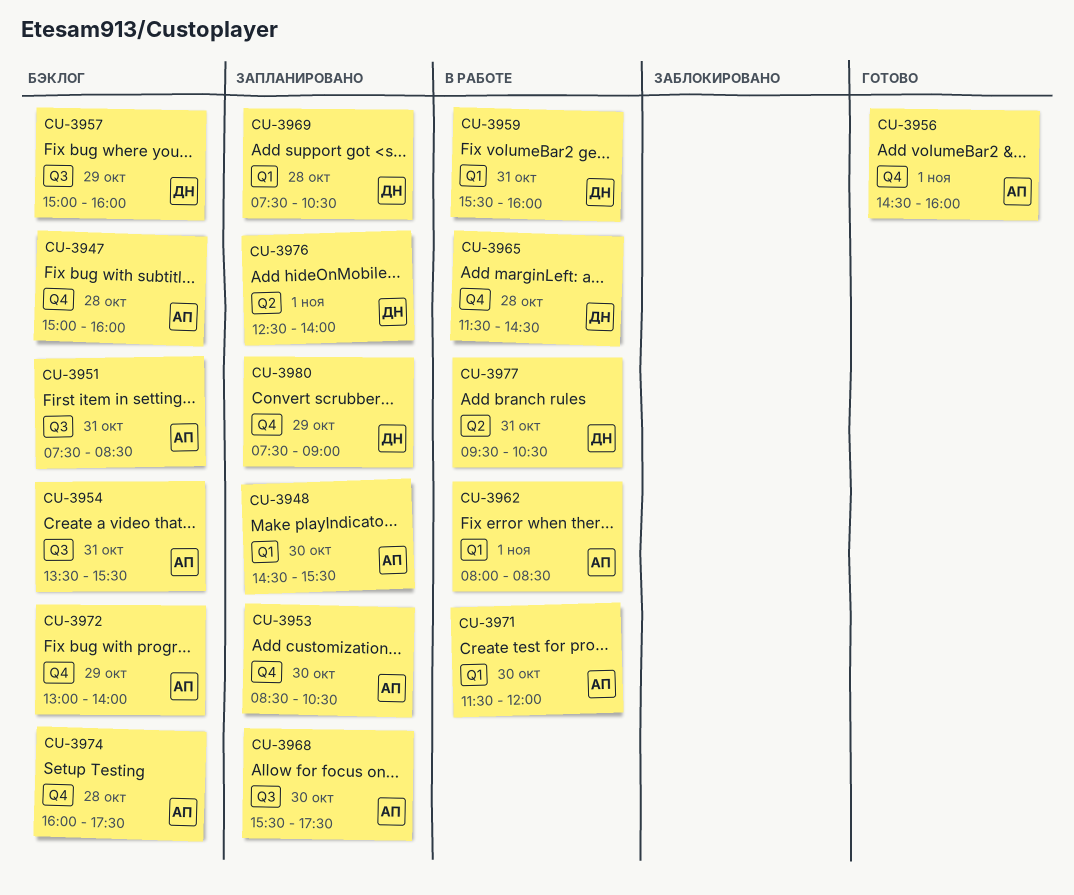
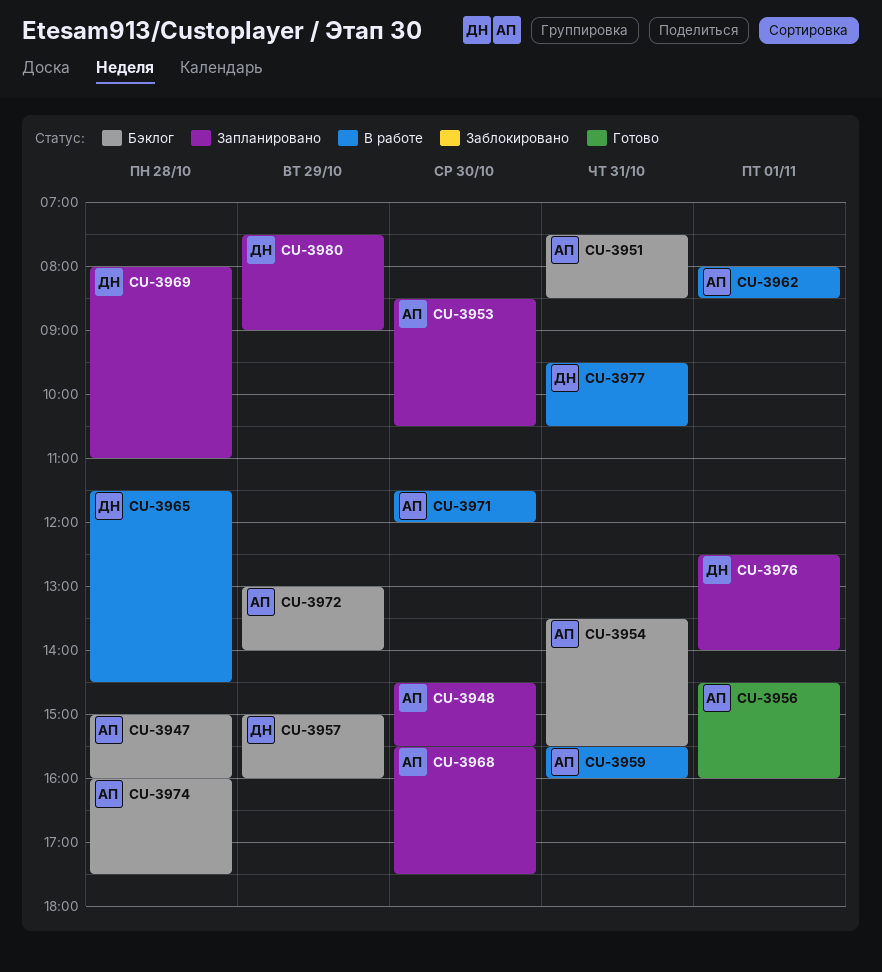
CU-3959, owner: ДН -> АП
CU-3969, begins: 07:30 -> 08:00
CU-3969, ends: 10:30 -> 11:00

